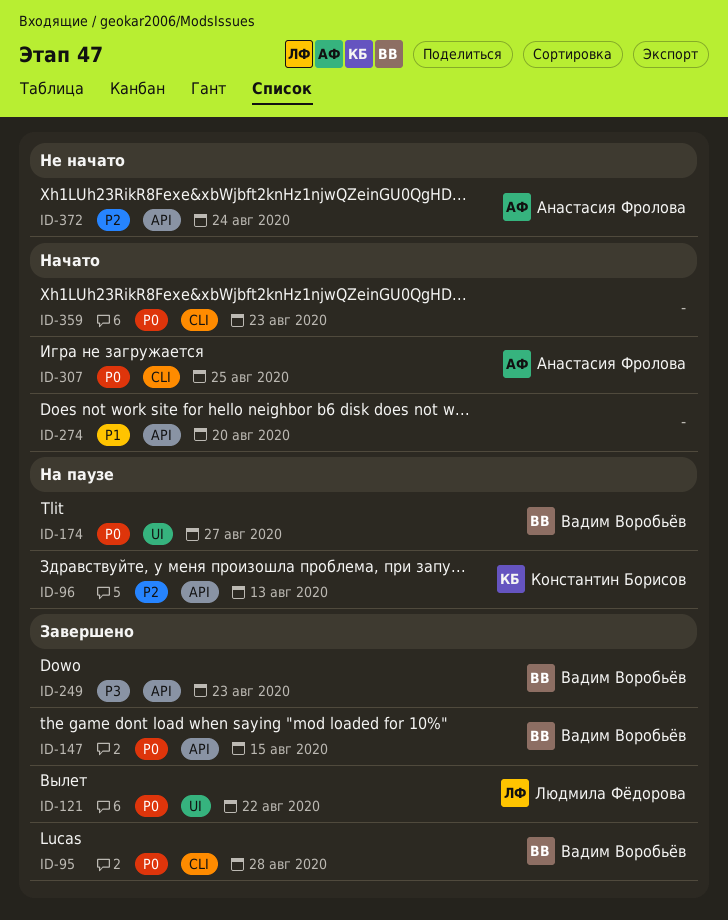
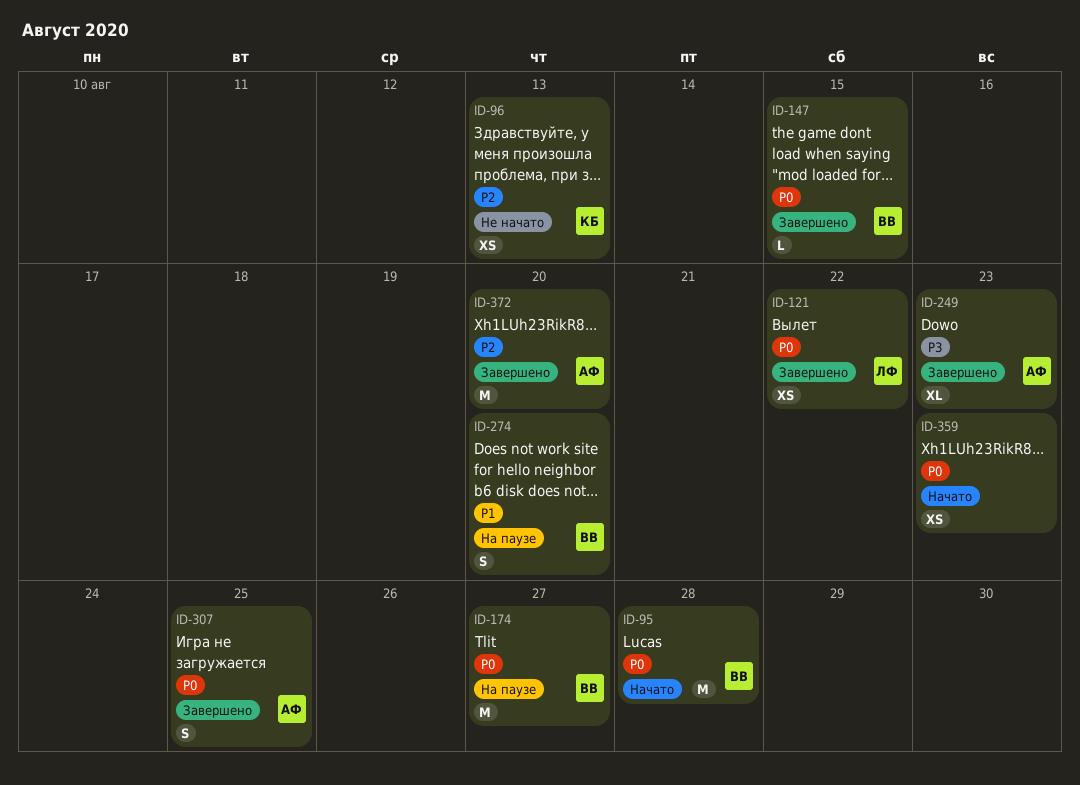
ID-95, status: Завершено -> Начато
ID-96, status: На паузе -> Не начато
ID-249, owner: Вадим Воробьёв -> Анастасия Фролова
ID-274, status: Начато -> На паузе
ID-274, owner: none -> Вадим Воробьёв
ID-307, status: Начато -> Завершено
ID-372, status: Не начато -> Завершено
ID-372, due: Aug 24 -> Aug 20

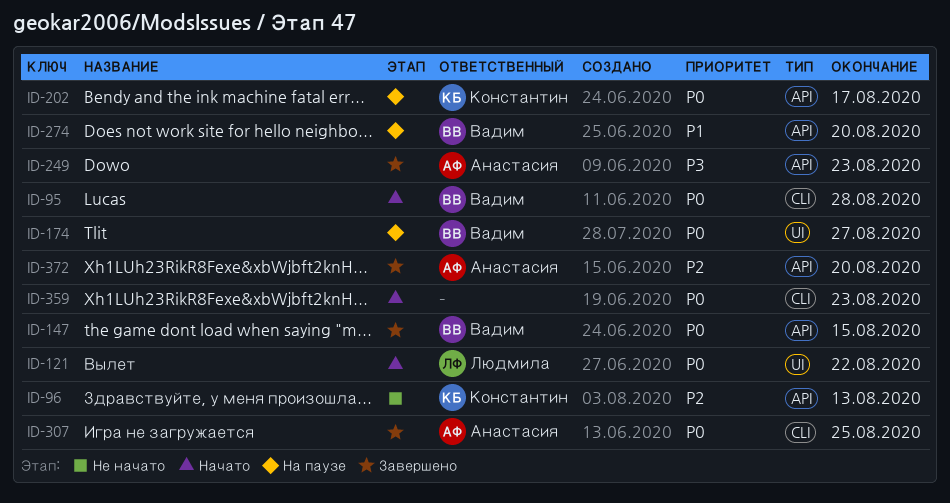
ID-121, status: Завершено -> Начато
ID-202: none -> present

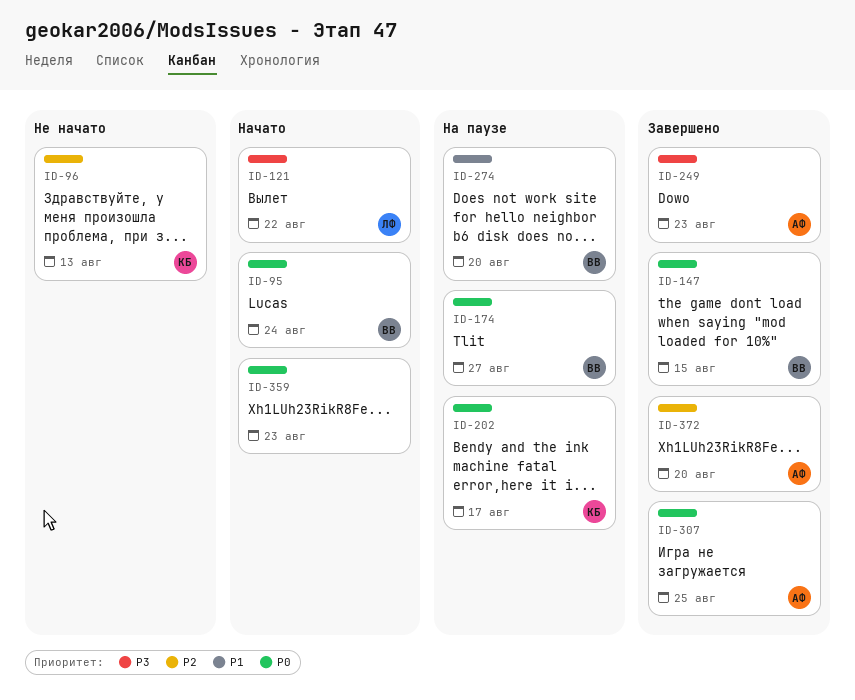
ID-95, due: Aug 28 -> Aug 24
ID-121, priority: P0 -> P3

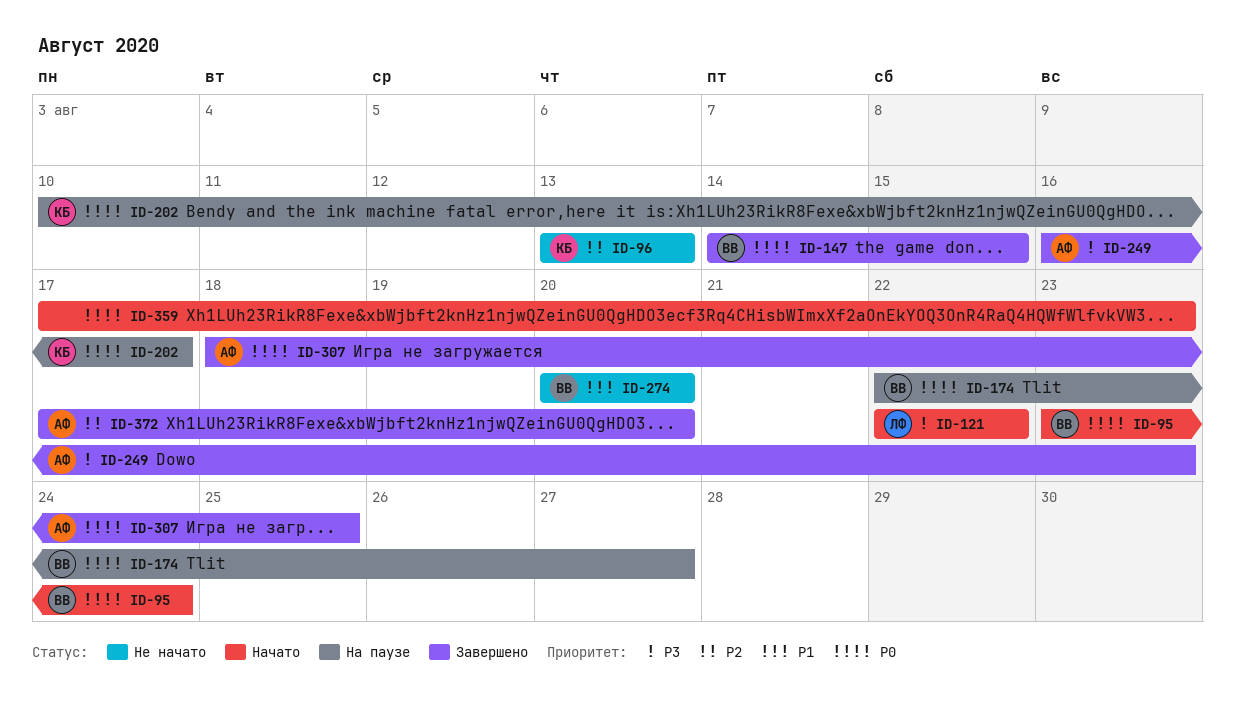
ID-274, status: На паузе -> Не начато

